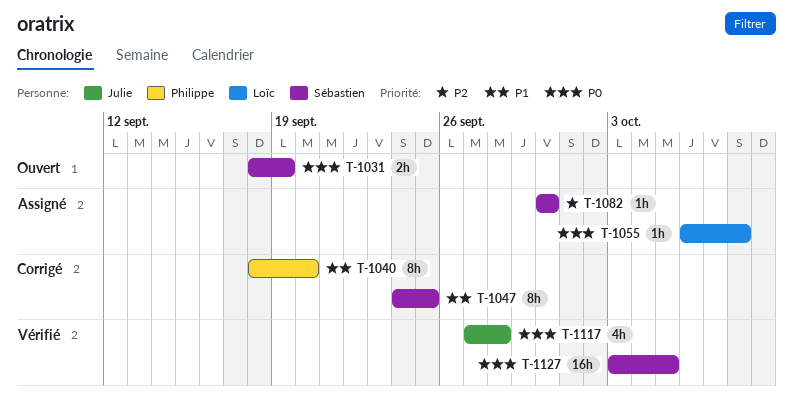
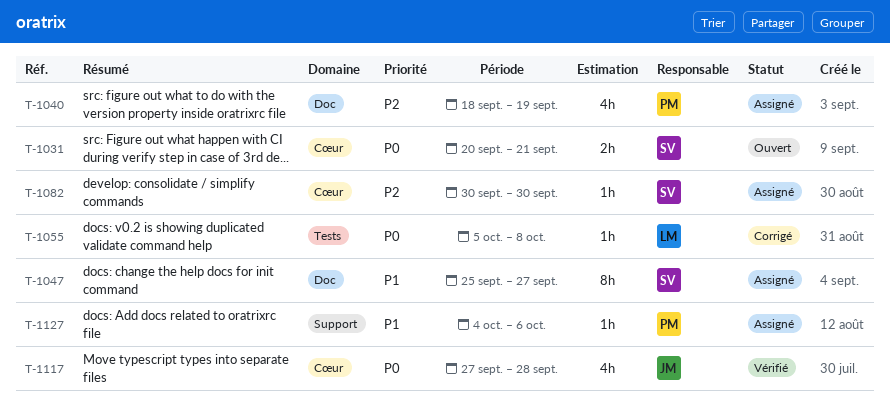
T-1031, start: Sep 18 -> Sep 20
T-1031, due: Sep 19 -> Sep 21
T-1040, status: Corrigé -> Assigné
T-1040, priority: P1 -> P2
T-1040, estimate: 8h -> 4h
T-1040, due: Sep 20 -> Sep 19
T-1047, status: Corrigé -> Assigné
T-1047, start: Sep 24 -> Sep 25
T-1047, due: Sep 25 -> Sep 27
T-1055, status: Assigné -> Corrigé
T-1055, start: Oct 6 -> Oct 5
T-1127, status: Vérifié -> Assigné
T-1127, owner: Sébastien -> Philippe
T-1127, priority: P0 -> P1
T-1127, estimate: 16h -> 1h
T-1127, start: Oct 3 -> Oct 4
T-1127, due: Oct 5 -> Oct 6

